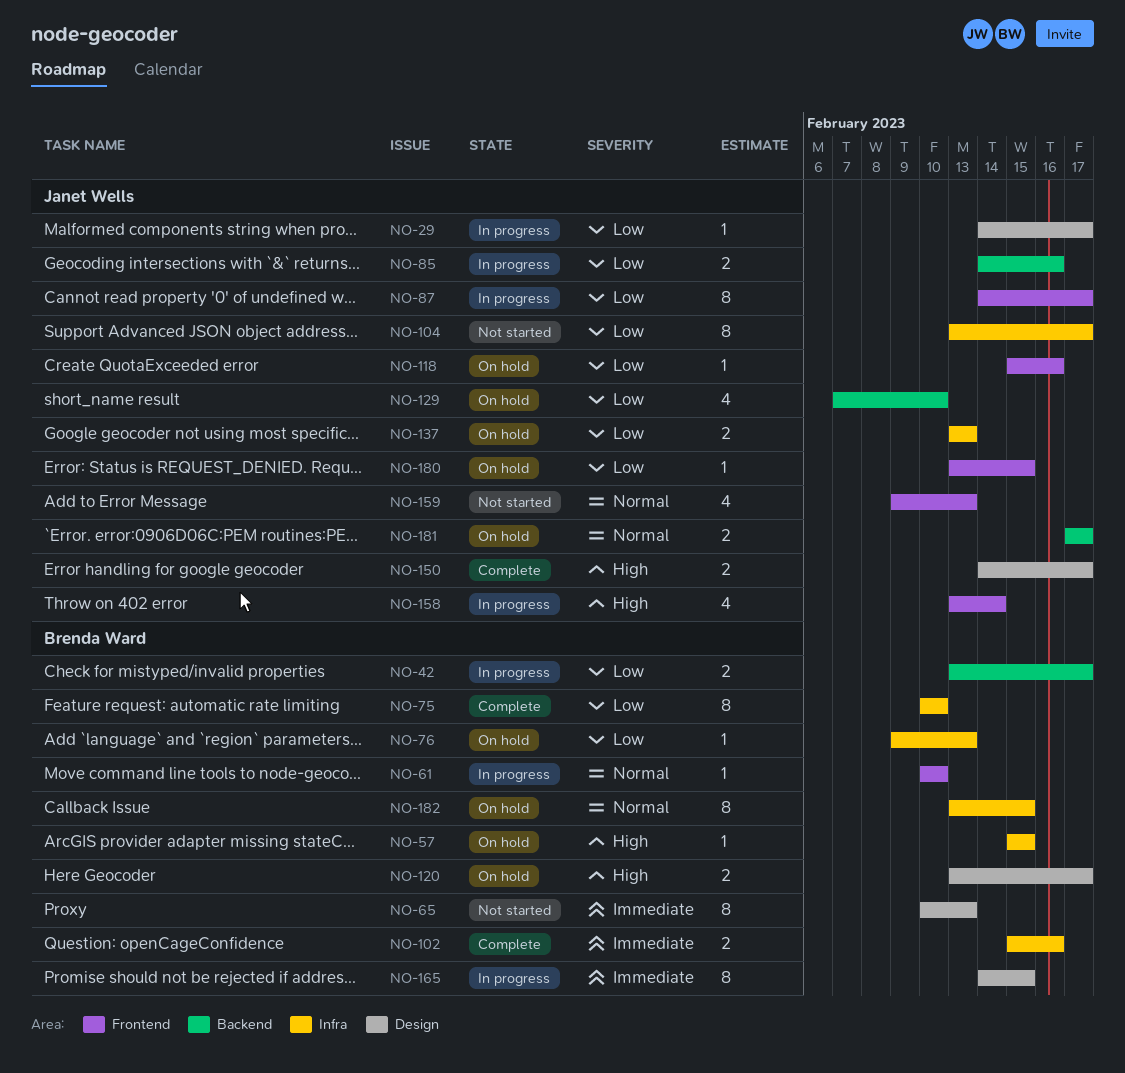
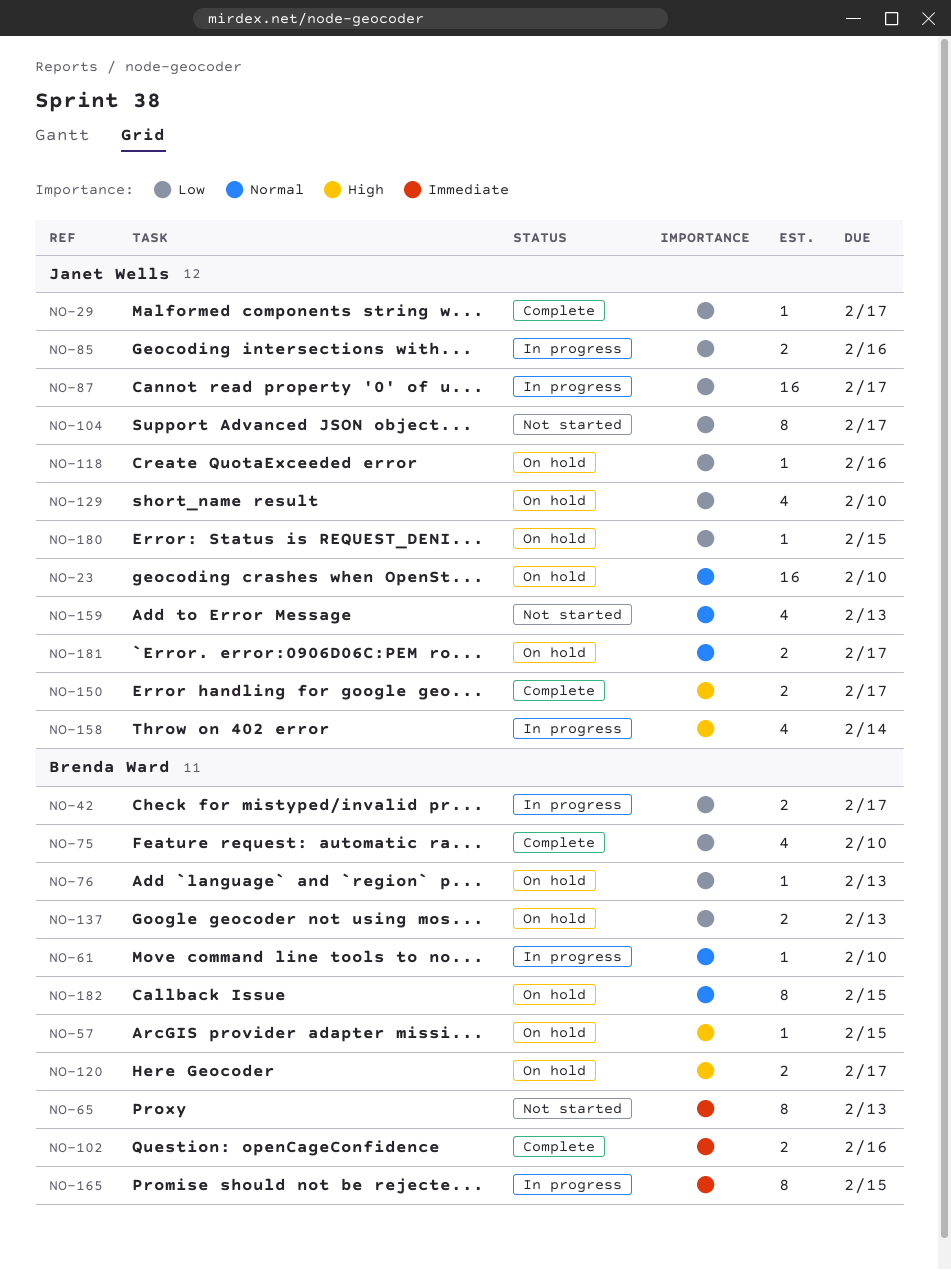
NO-23: none -> present
NO-29, status: In progress -> Complete
NO-75, estimate: 8 -> 4
NO-87, estimate: 8 -> 16
NO-137, owner: Janet Wells -> Brenda Ward

